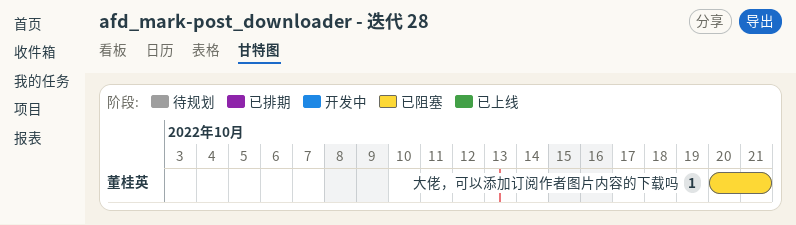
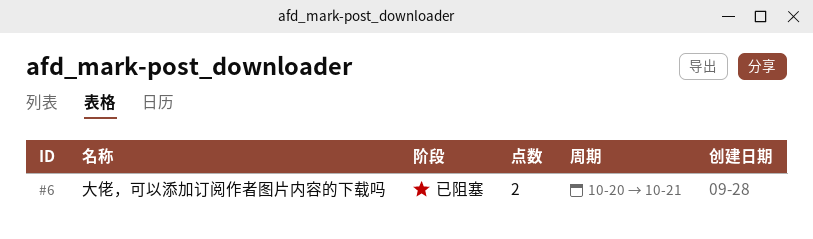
大佬，可以添加订阅作者图片内容的下载吗, estimate: 1 -> 2

